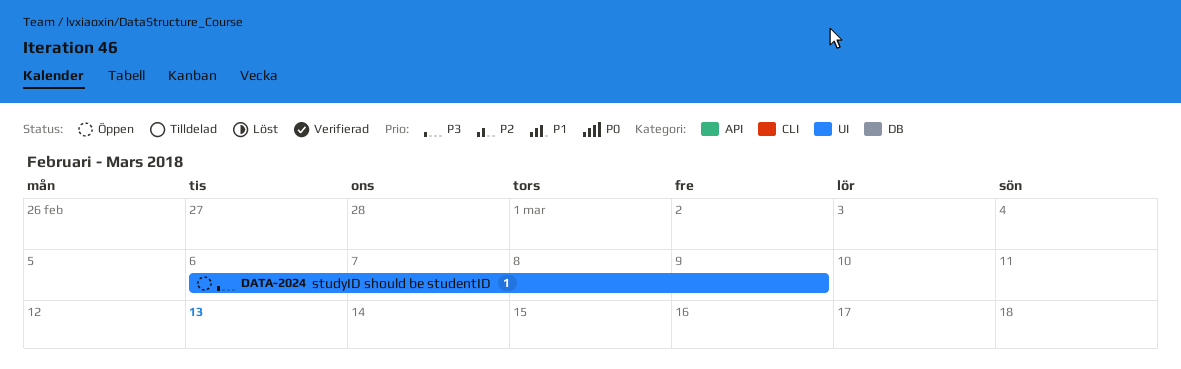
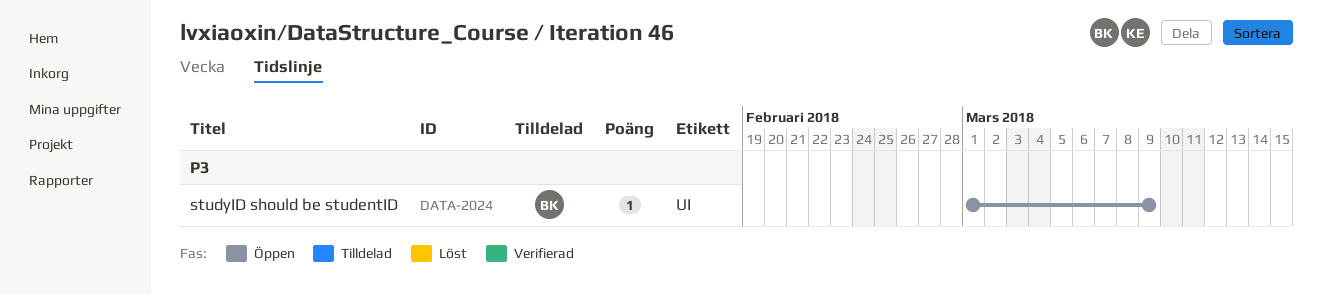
DATA-2024, start: Mar 6 -> Mar 1

